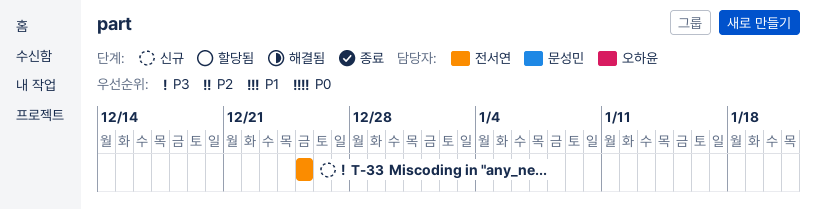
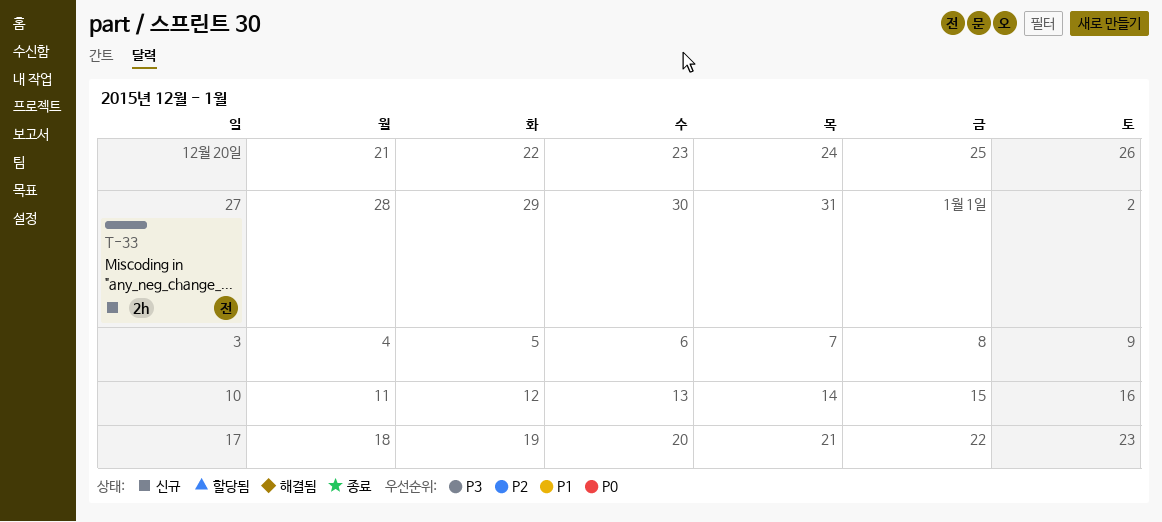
T-33, due: Dec 25 -> Dec 27

